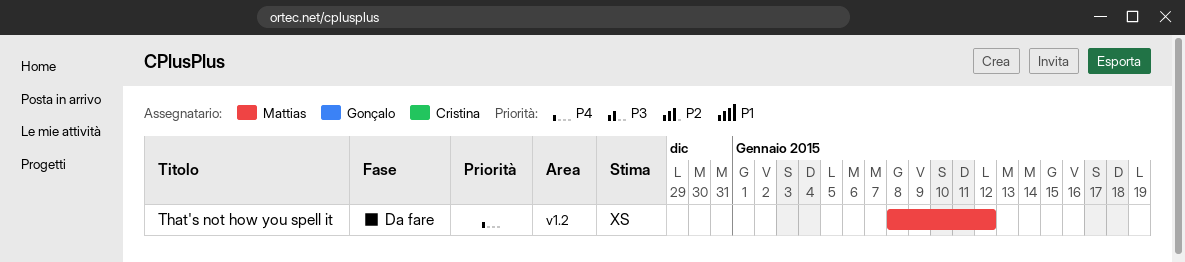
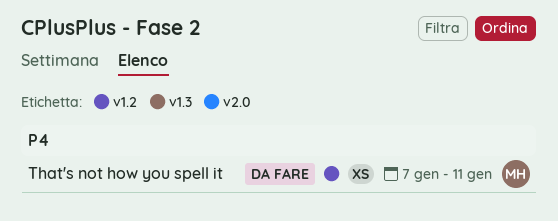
That's not how you spell it, start: Jan 8 -> Jan 7
That's not how you spell it, due: Jan 12 -> Jan 11

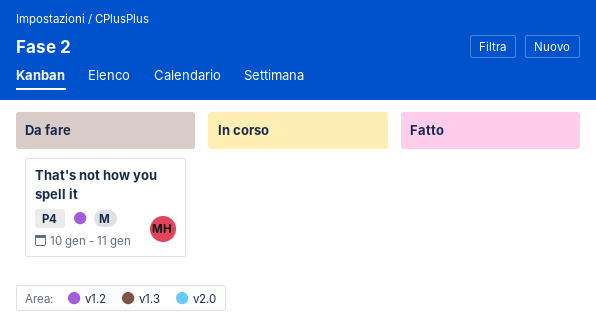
That's not how you spell it, estimate: XS -> M
That's not how you spell it, start: Jan 7 -> Jan 10

